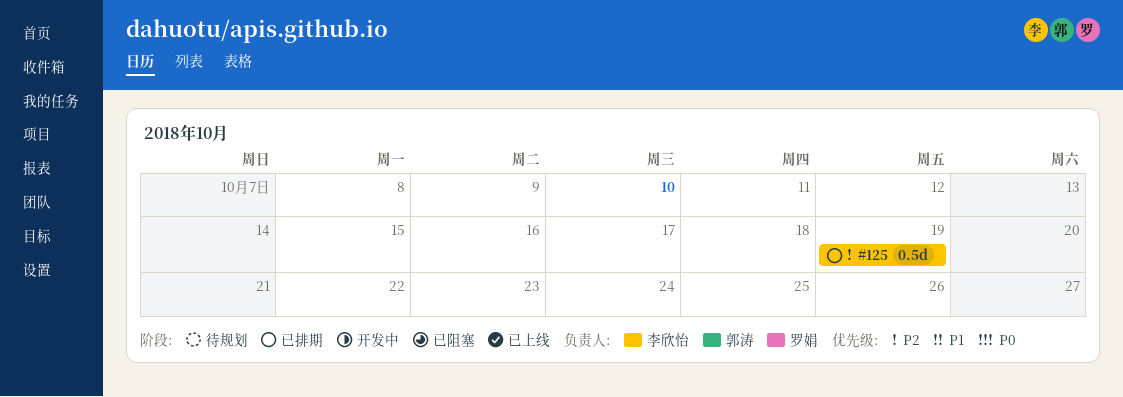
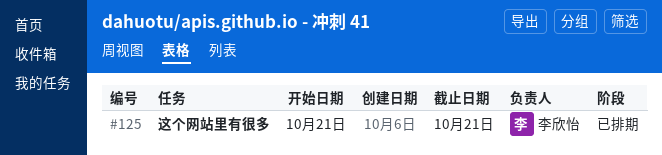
#125, start: Oct 19 -> Oct 21
#125, due: Oct 19 -> Oct 21

